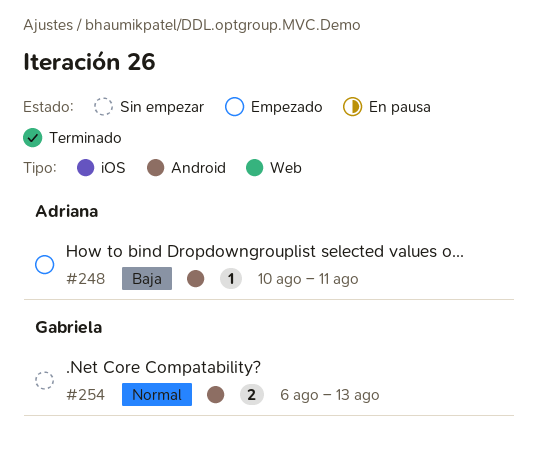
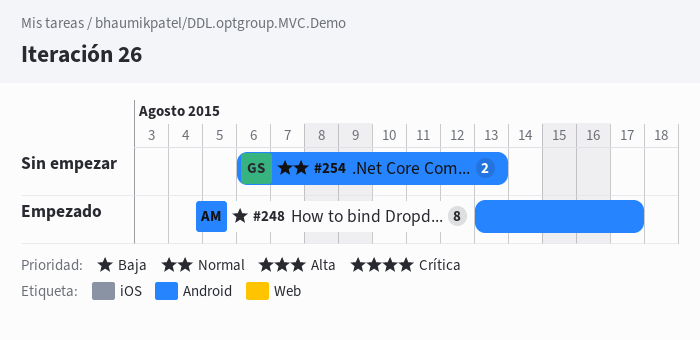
#248, estimate: 1 -> 8
#248, start: Aug 10 -> Aug 13
#248, due: Aug 11 -> Aug 17

